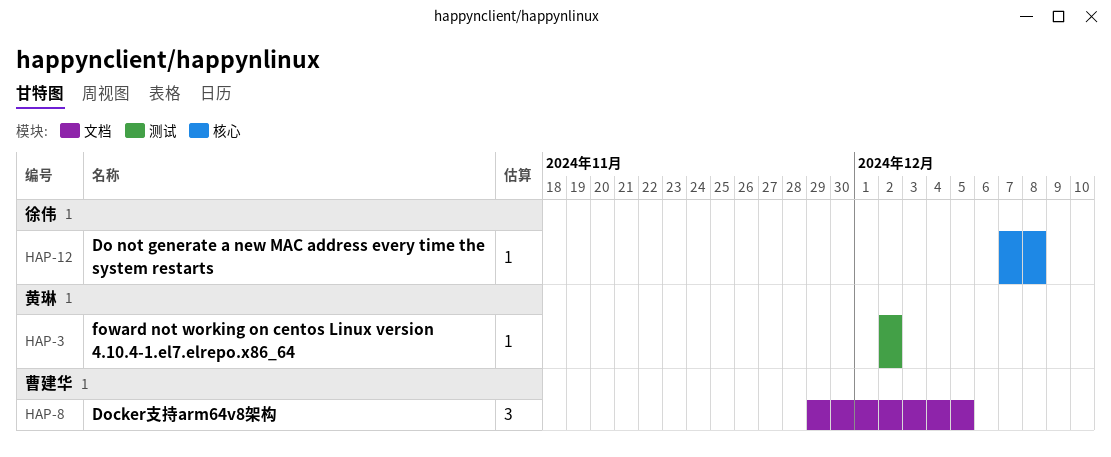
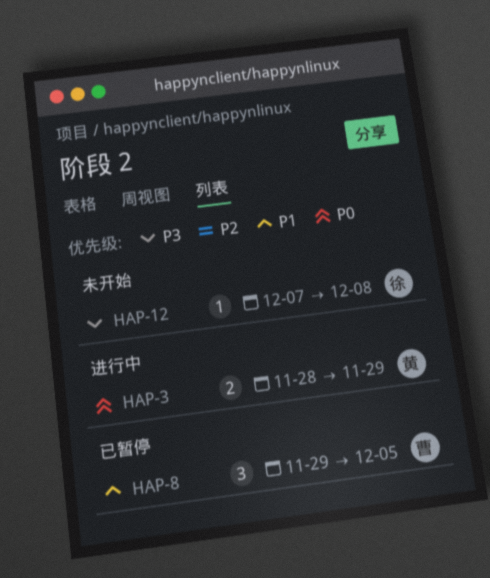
HAP-3, estimate: 1 -> 2
HAP-3, start: Dec 2 -> Nov 28
HAP-3, due: Dec 2 -> Nov 29

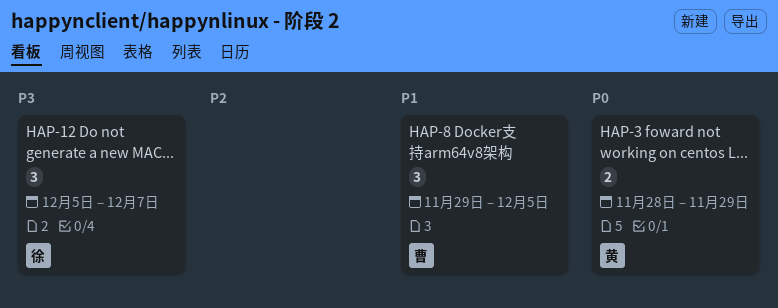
HAP-12, estimate: 1 -> 3
HAP-12, start: Dec 7 -> Dec 5
HAP-12, due: Dec 8 -> Dec 7

